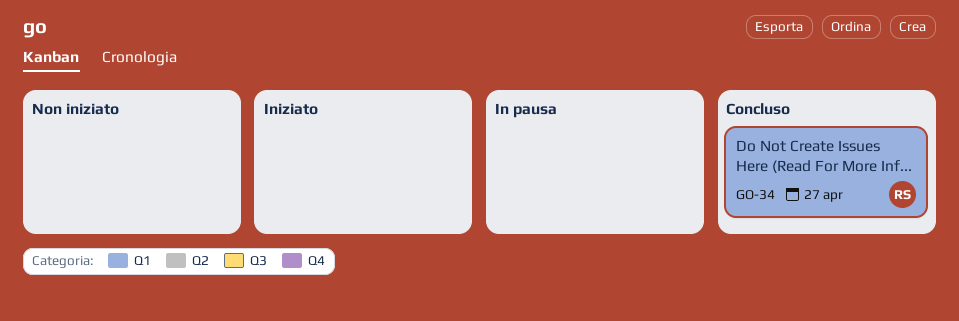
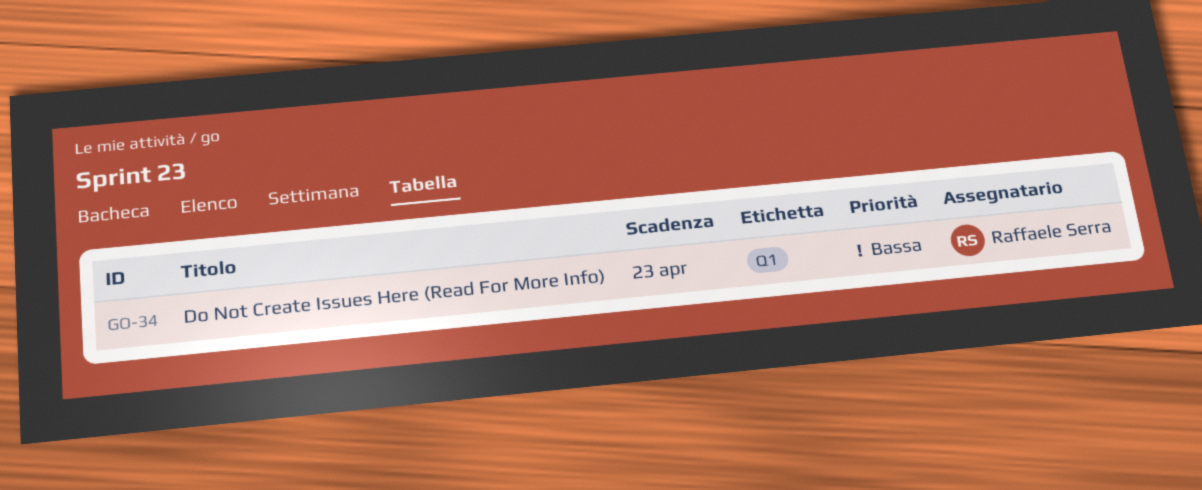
GO-34, due: Apr 27 -> Apr 23

